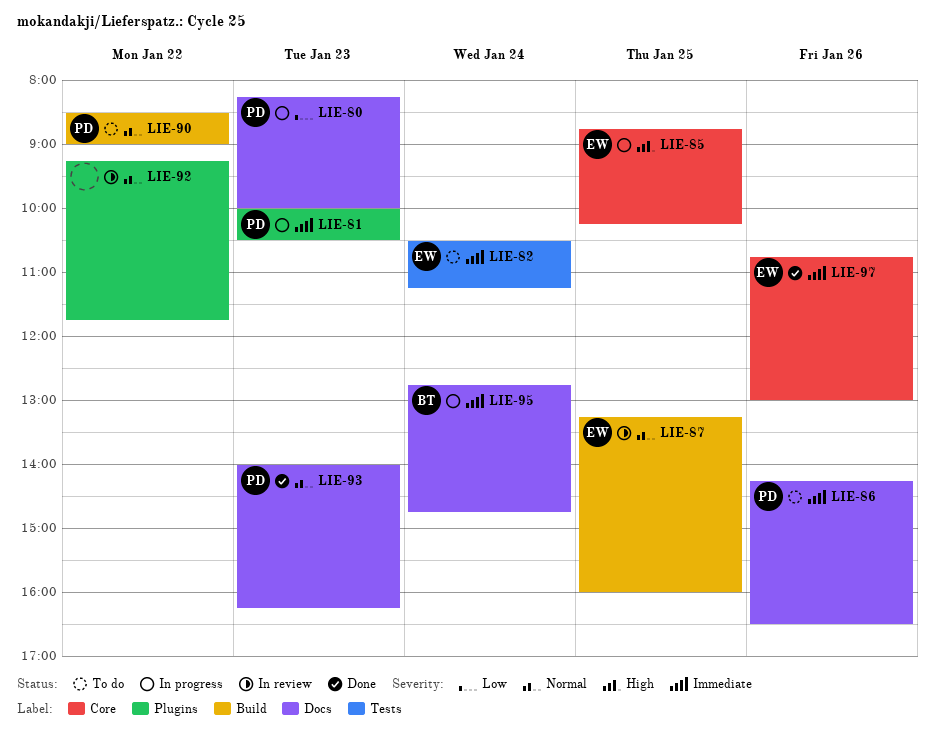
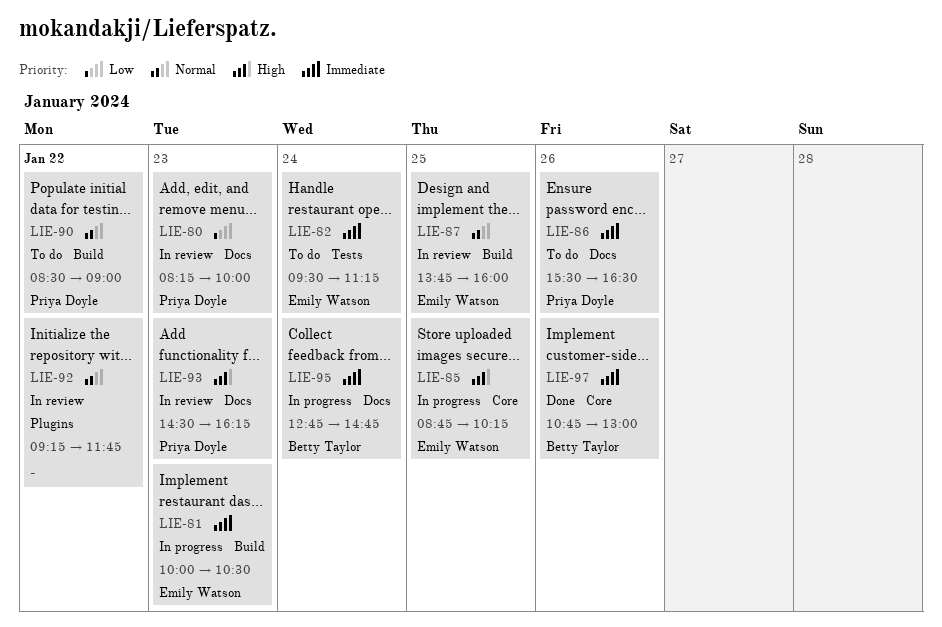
LIE-80, status: In progress -> In review
LIE-81, owner: Priya Doyle -> Emily Watson
LIE-81, label: Plugins -> Build
LIE-82, begins: 10:30 -> 09:30
LIE-86, begins: 14:15 -> 15:30
LIE-87, begins: 13:15 -> 13:45
LIE-93, status: Done -> In review
LIE-93, priority: Normal -> High
LIE-93, begins: 14:00 -> 14:30
LIE-97, owner: Emily Watson -> Betty Taylor

